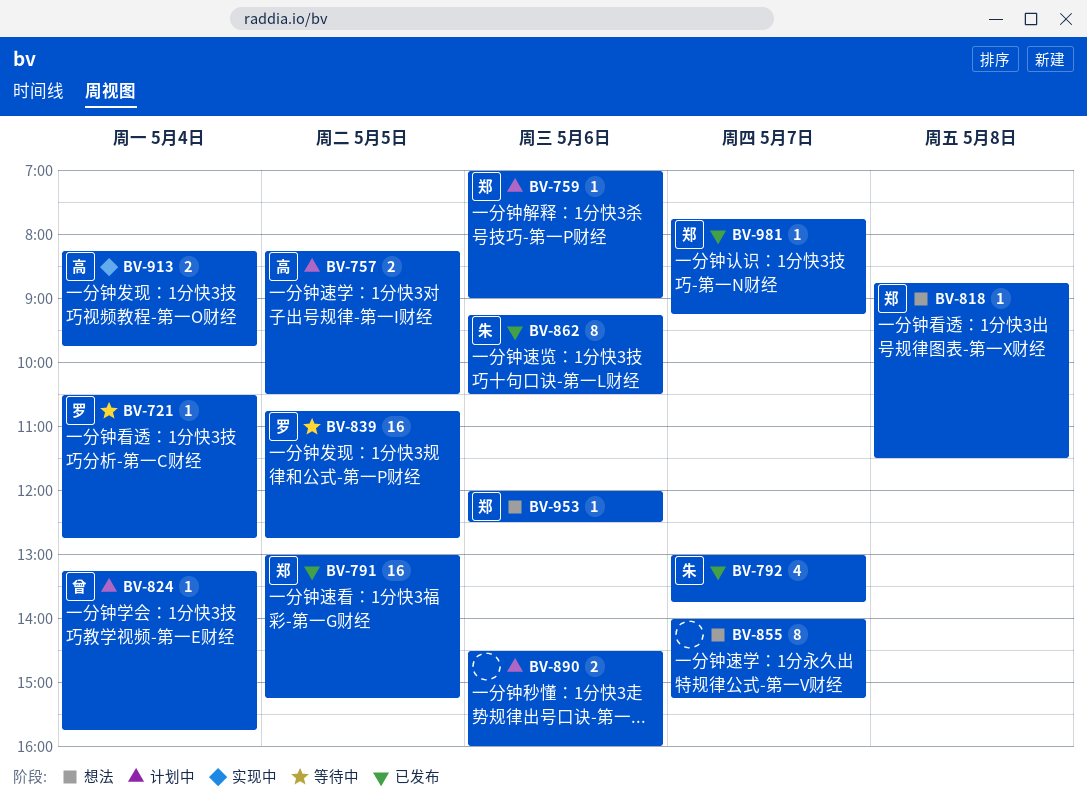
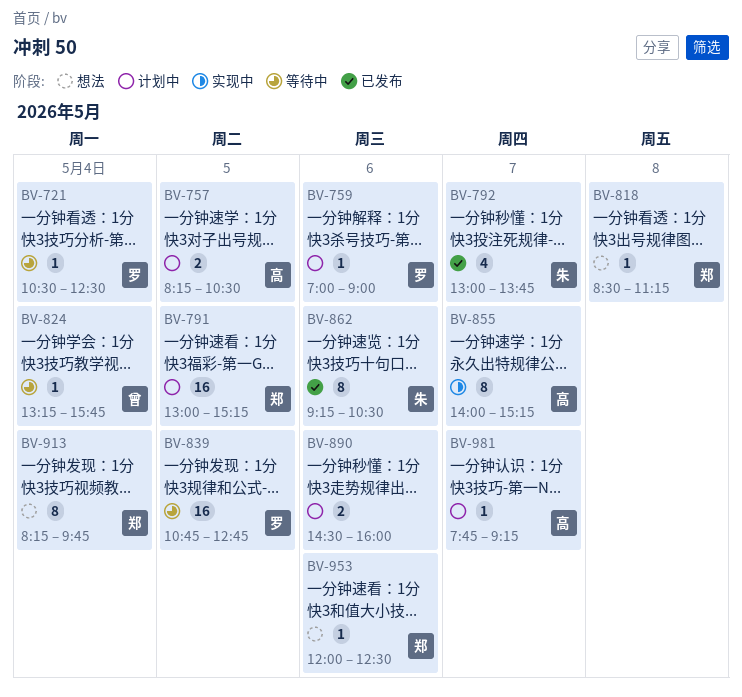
BV-721, ends: 12:45 -> 12:30
BV-759, owner: 郑 -> 罗
BV-791, status: 已发布 -> 计划中
BV-818, begins: 08:45 -> 08:30
BV-818, ends: 11:30 -> 11:15
BV-824, status: 计划中 -> 等待中
BV-855, status: 想法 -> 实现中
BV-855, owner: none -> 高
BV-913, status: 实现中 -> 想法
BV-913, owner: 高 -> 郑
BV-913, estimate: 2 -> 8
BV-981, status: 已发布 -> 计划中
BV-981, owner: 郑 -> 高

